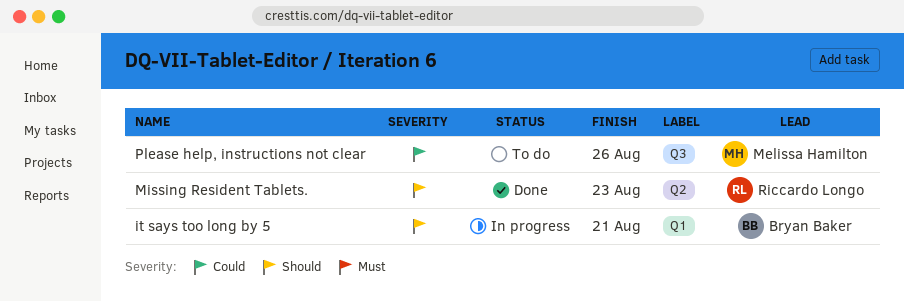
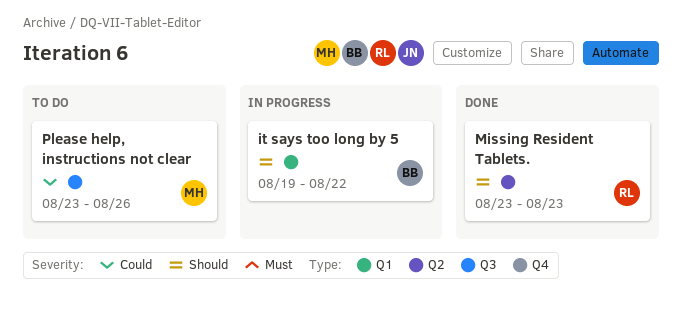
it says too long by 5, due: Aug 21 -> Aug 22

